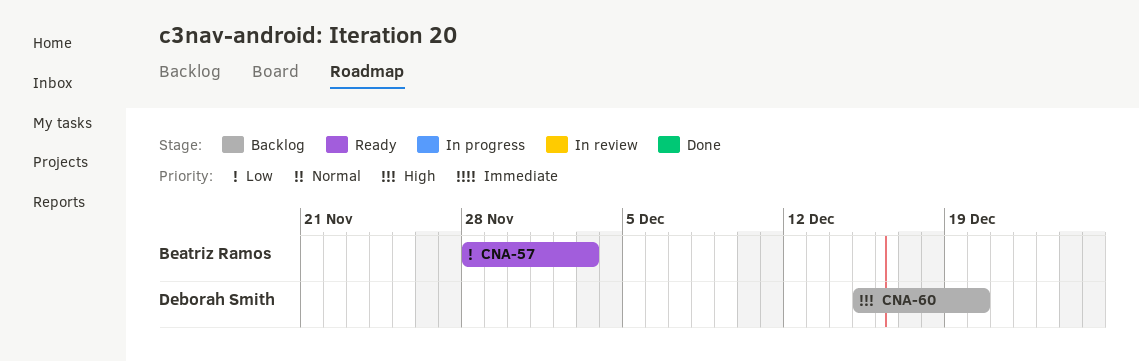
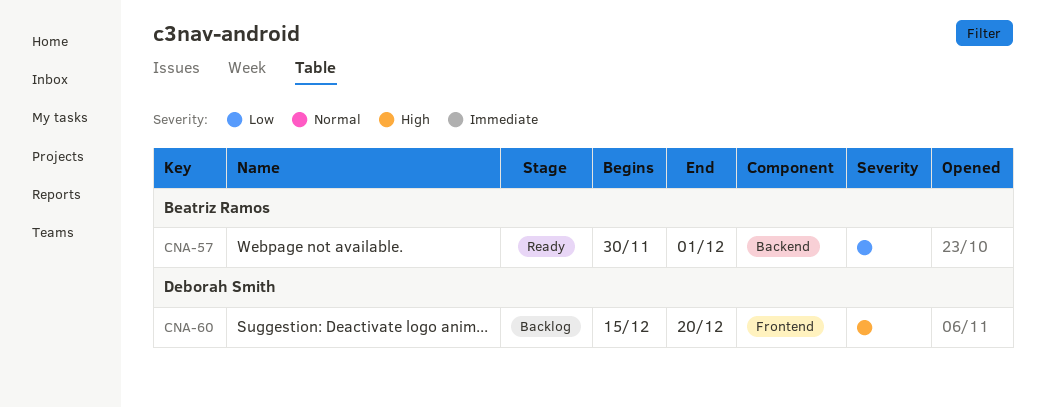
CNA-57, start: Nov 28 -> Nov 30
CNA-57, due: Dec 3 -> Dec 1

